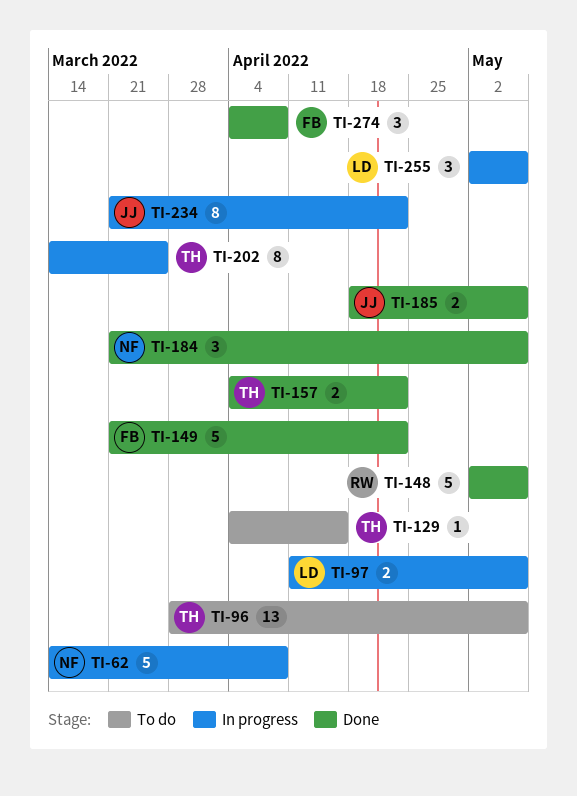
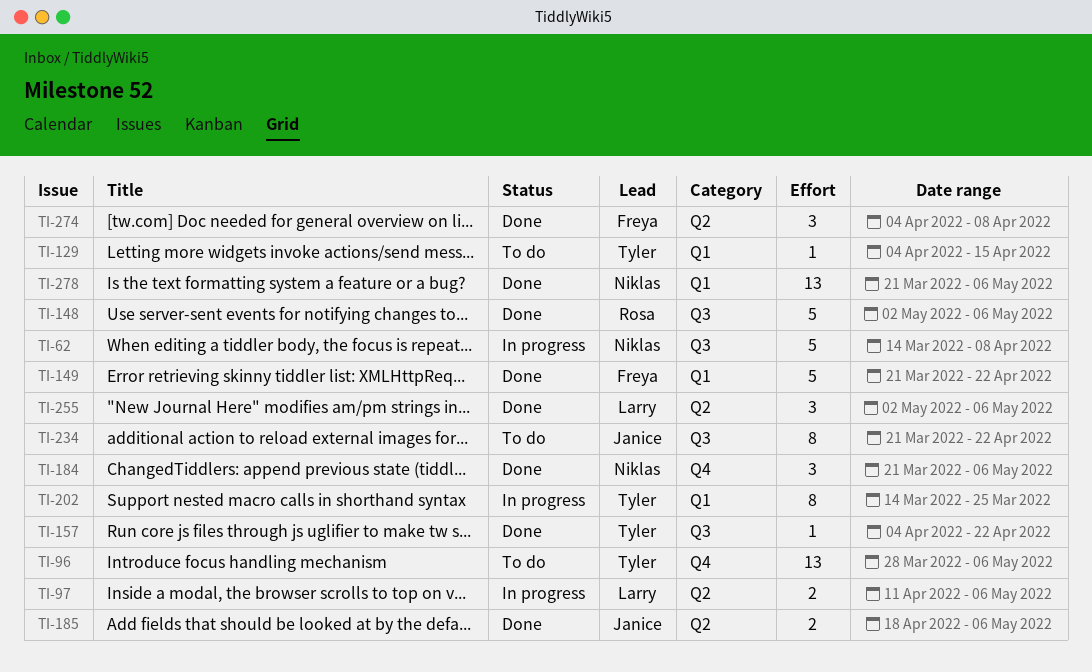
TI-157, estimate: 2 -> 1
TI-234, status: In progress -> To do
TI-255, status: In progress -> Done
TI-278: none -> present

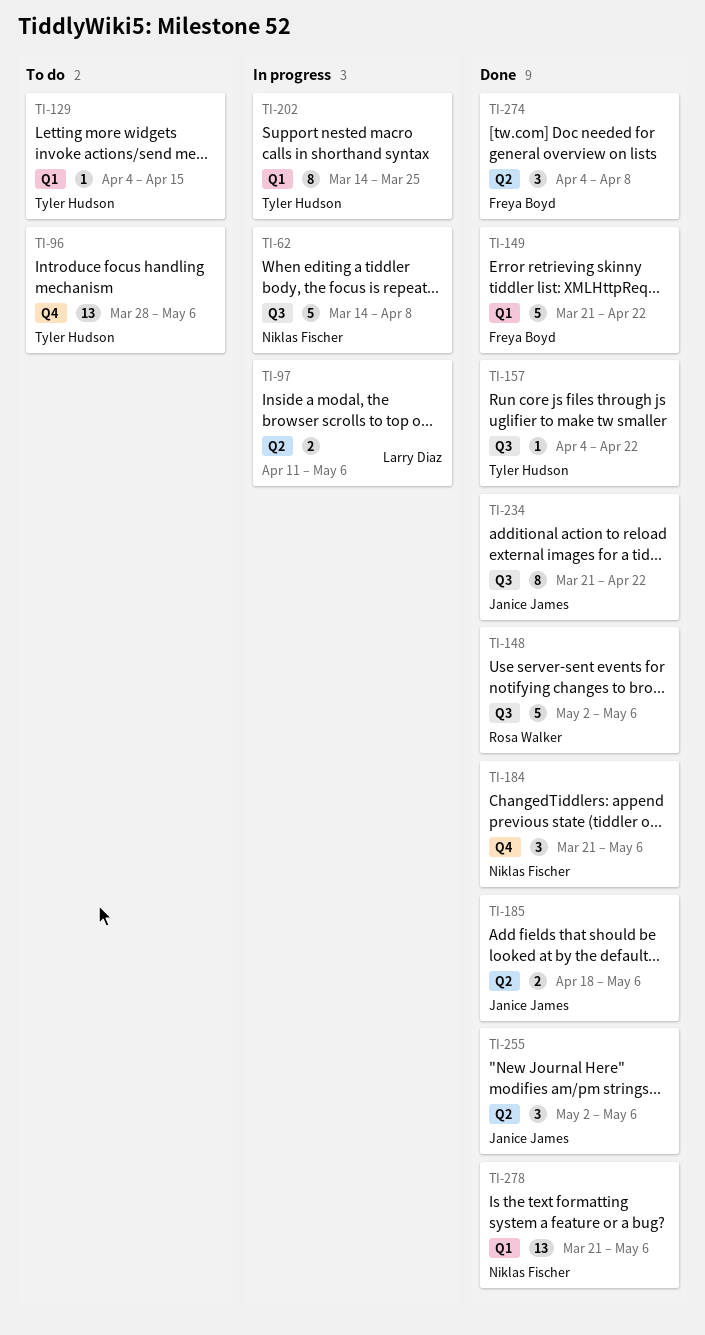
TI-234, status: To do -> Done
TI-255, owner: Larry Diaz -> Janice James

